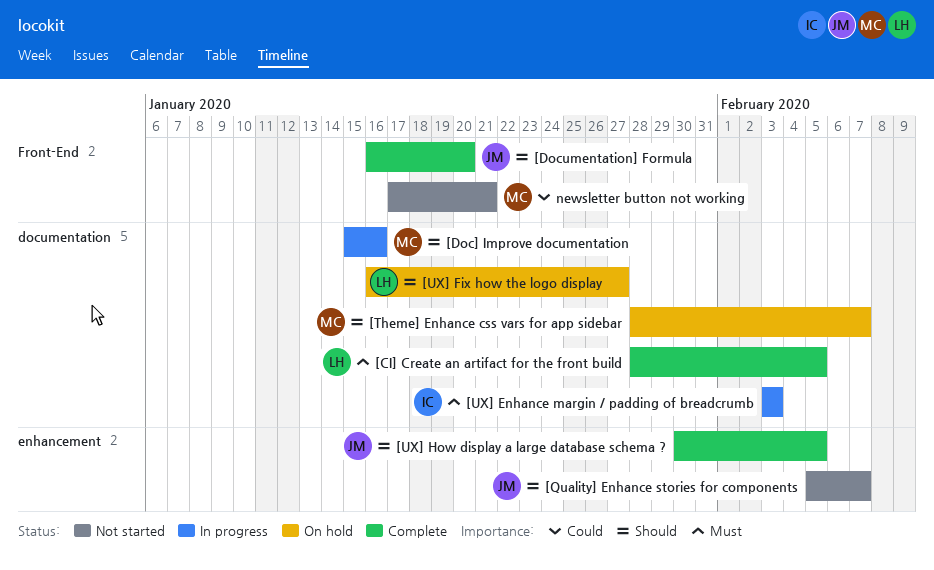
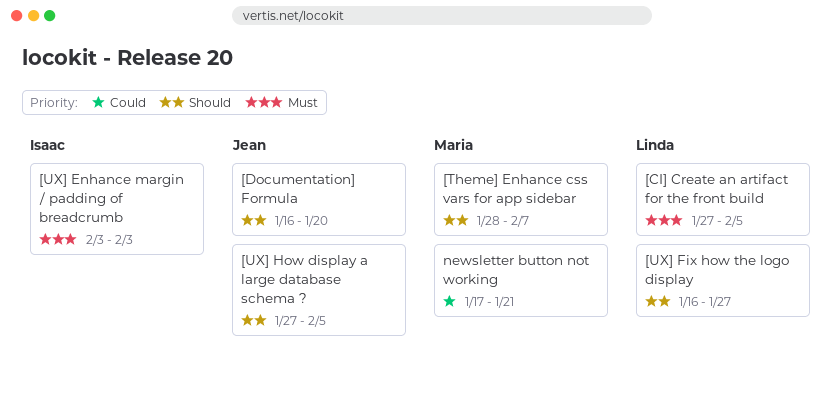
[CI] Create an artifact for the front build, start: Jan 28 -> Jan 27
[Doc] Improve documentation: present -> none
[Quality] Enhance stories for components: present -> none
[UX] How display a large database schema ?, start: Jan 30 -> Jan 27

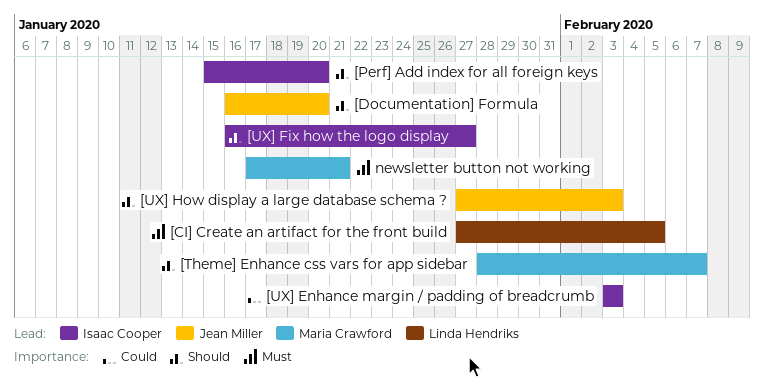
[Perf] Add index for all foreign keys: none -> present
[UX] Enhance margin / padding of breadcrumb, priority: Must -> Could
[UX] Fix how the logo display, owner: Linda Hendriks -> Isaac Cooper
[UX] How display a large database schema ?, due: Feb 5 -> Feb 3
newsletter button not working, priority: Could -> Must

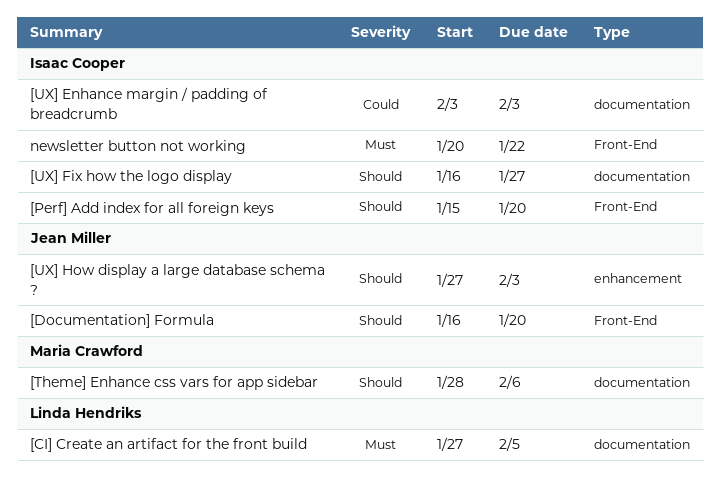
[Theme] Enhance css vars for app sidebar, due: Feb 7 -> Feb 6
newsletter button not working, owner: Maria Crawford -> Isaac Cooper
newsletter button not working, start: Jan 17 -> Jan 20
newsletter button not working, due: Jan 21 -> Jan 22

